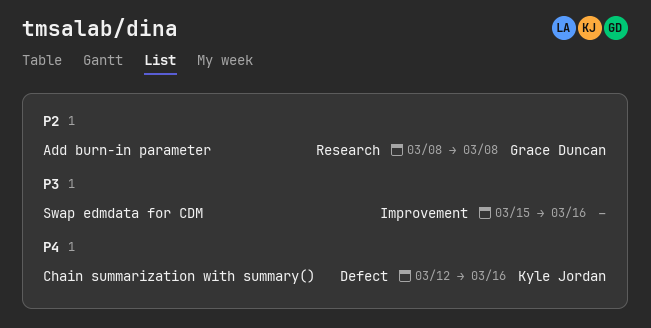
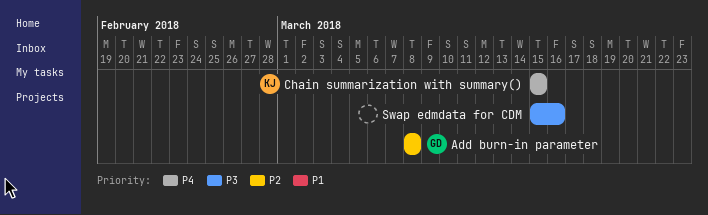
Chain summarization with summary(), start: Mar 12 -> Mar 15
Chain summarization with summary(), due: Mar 16 -> Mar 15

